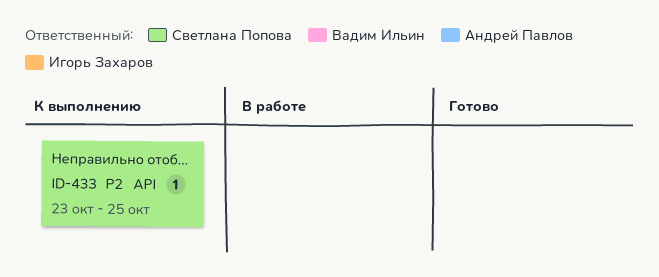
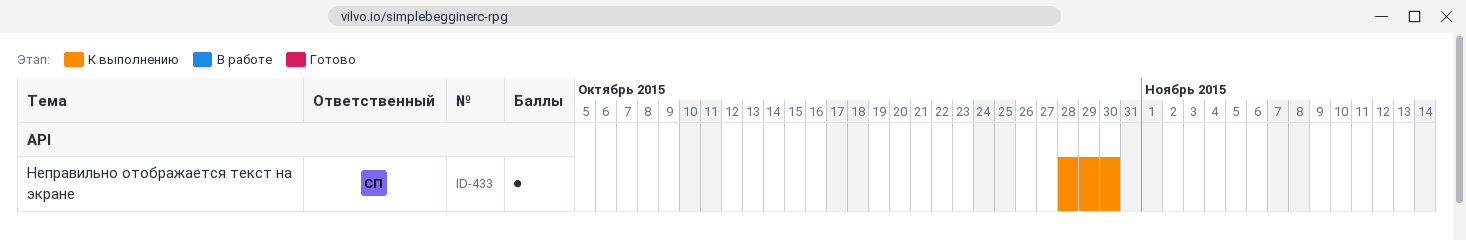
ID-433, start: Oct 23 -> Oct 28
ID-433, due: Oct 25 -> Oct 30

